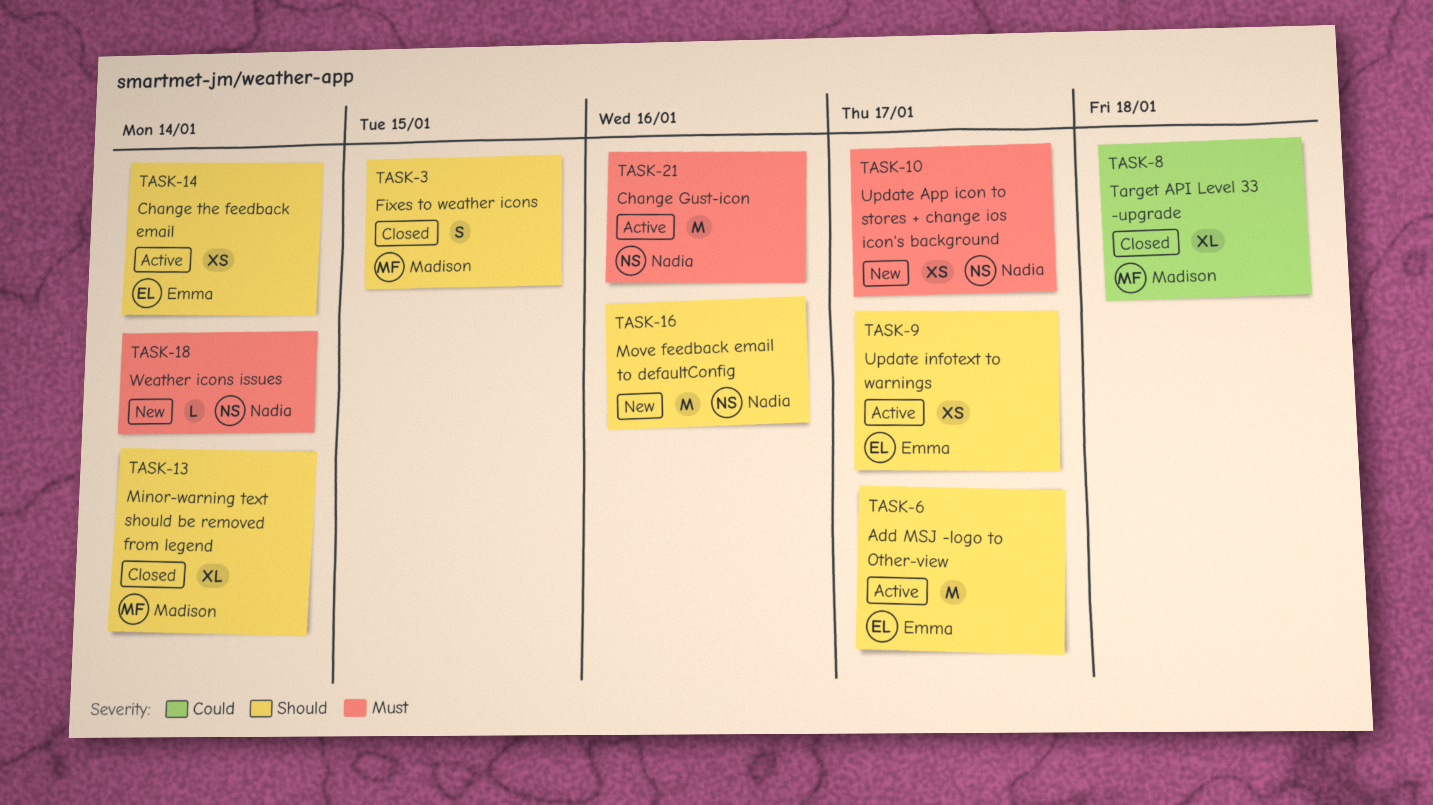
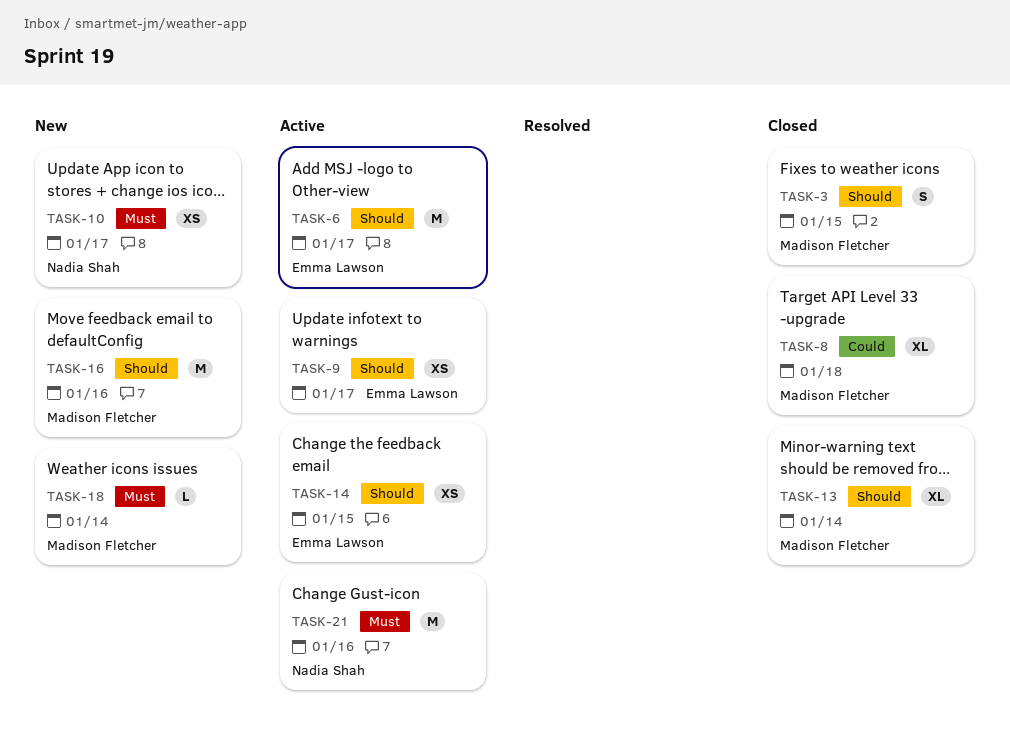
TASK-14, due: Jan 14 -> Jan 15
TASK-16, owner: Nadia Shah -> Madison Fletcher
TASK-18, owner: Nadia Shah -> Madison Fletcher

